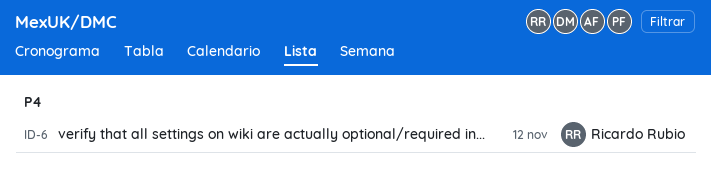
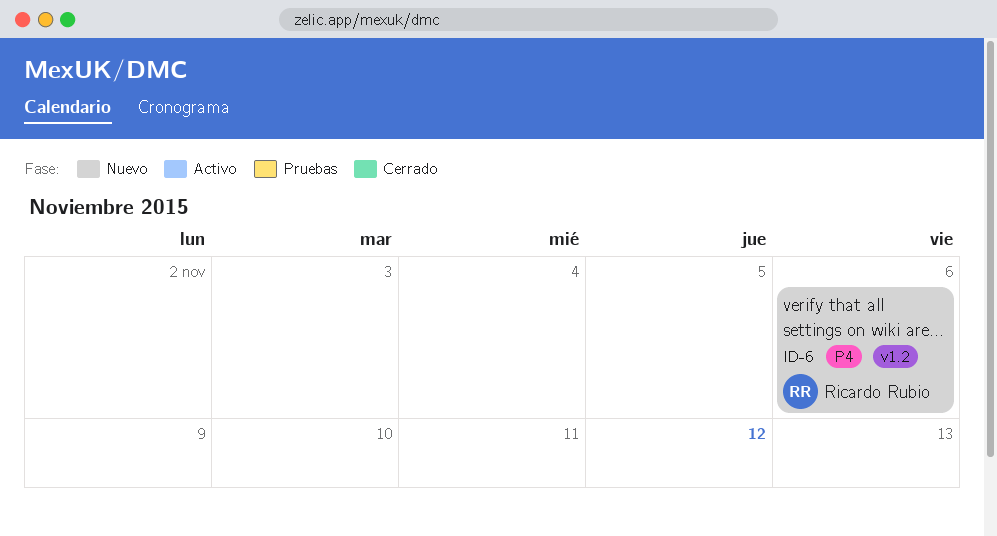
ID-6, due: Nov 12 -> Nov 6

